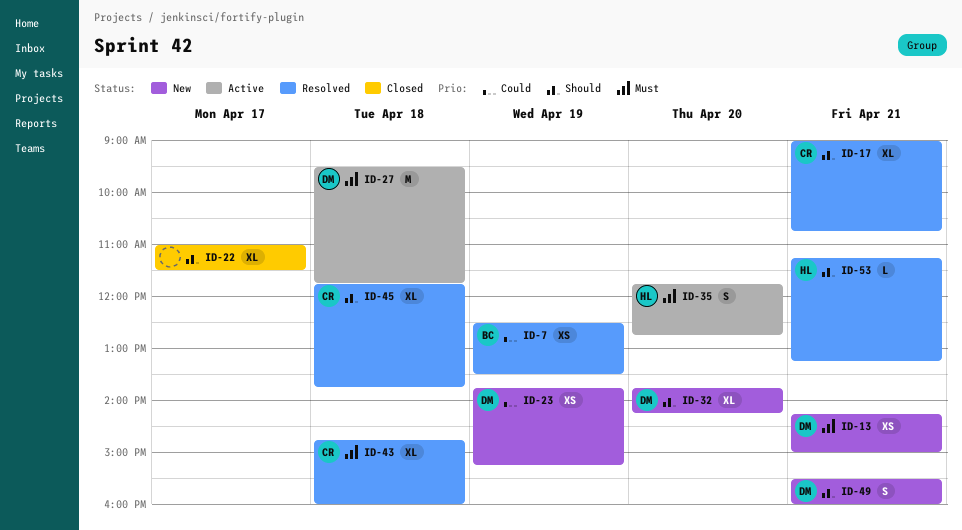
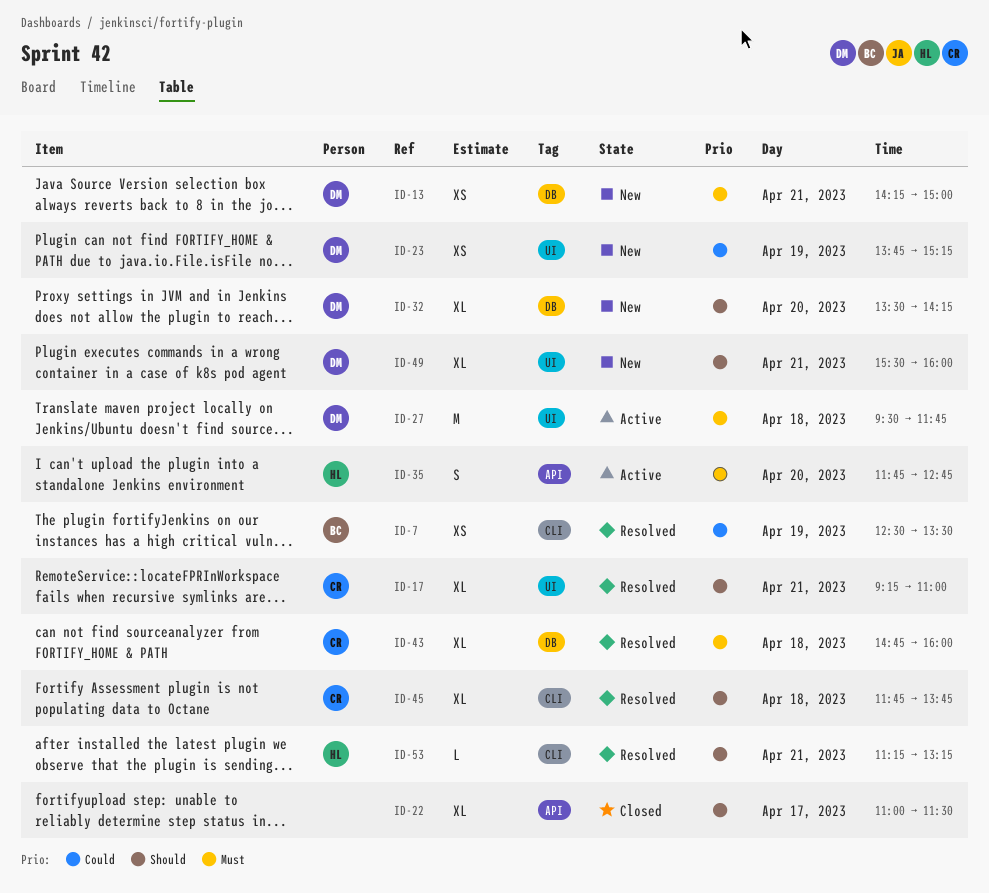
ID-17, begins: 09:00 -> 09:15
ID-17, ends: 10:45 -> 11:00
ID-32, begins: 13:45 -> 13:30
ID-49, estimate: S -> XL

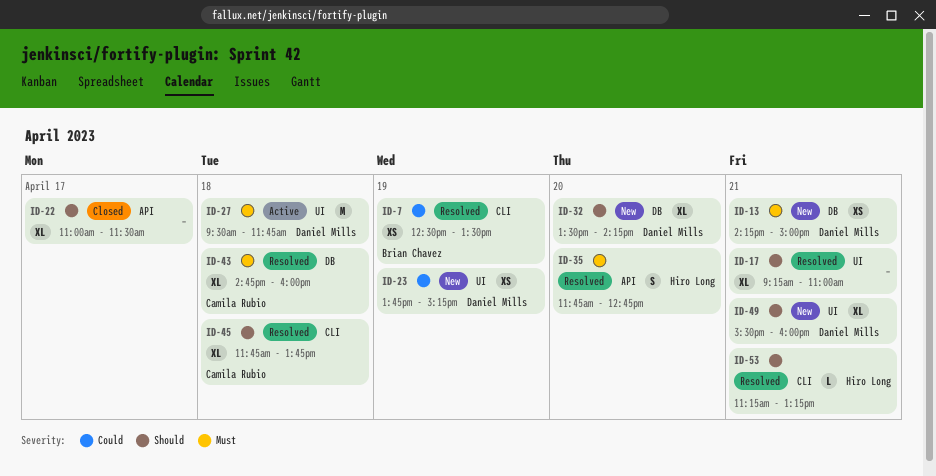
ID-17, owner: Camila Rubio -> none
ID-35, status: Active -> Resolved

